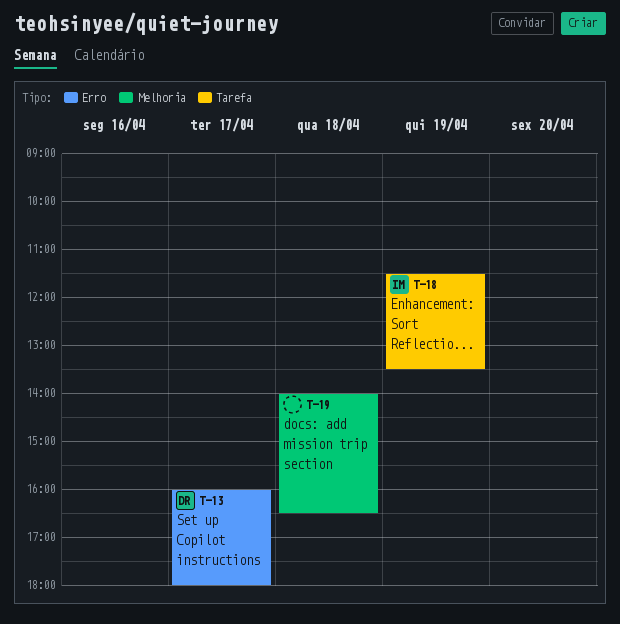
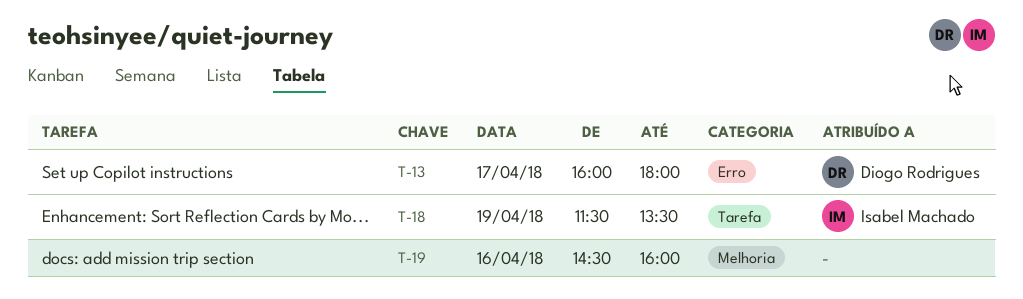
T-19, day: Apr 18 -> Apr 16
T-19, begins: 14:00 -> 14:30
T-19, ends: 16:30 -> 16:00

